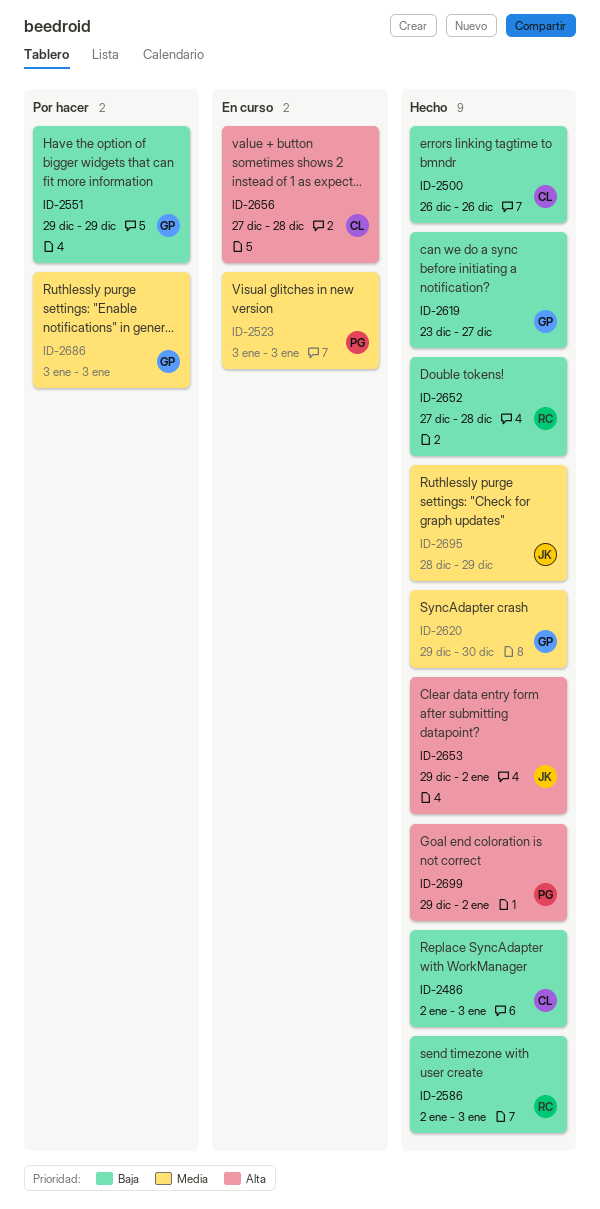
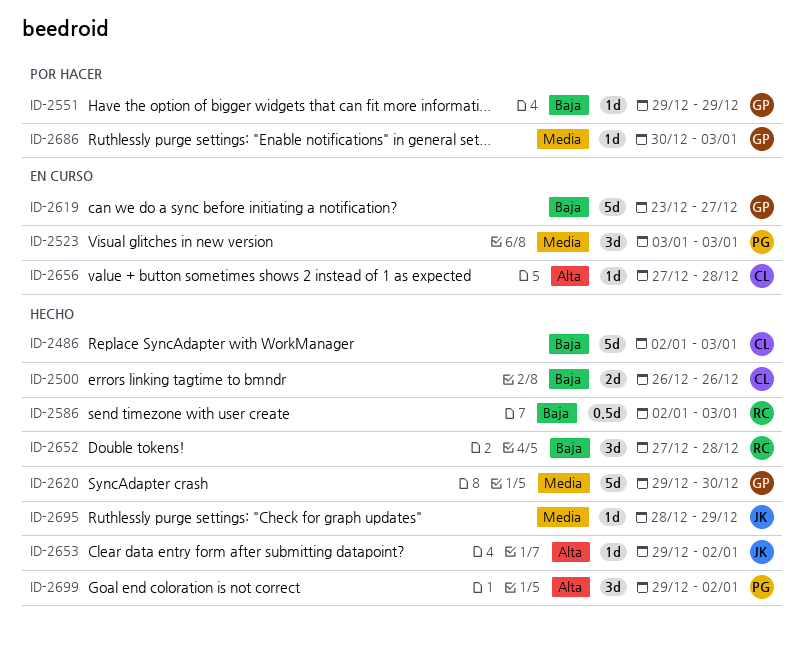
ID-2619, status: Hecho -> En curso
ID-2686, start: Jan 3 -> Dec 30

